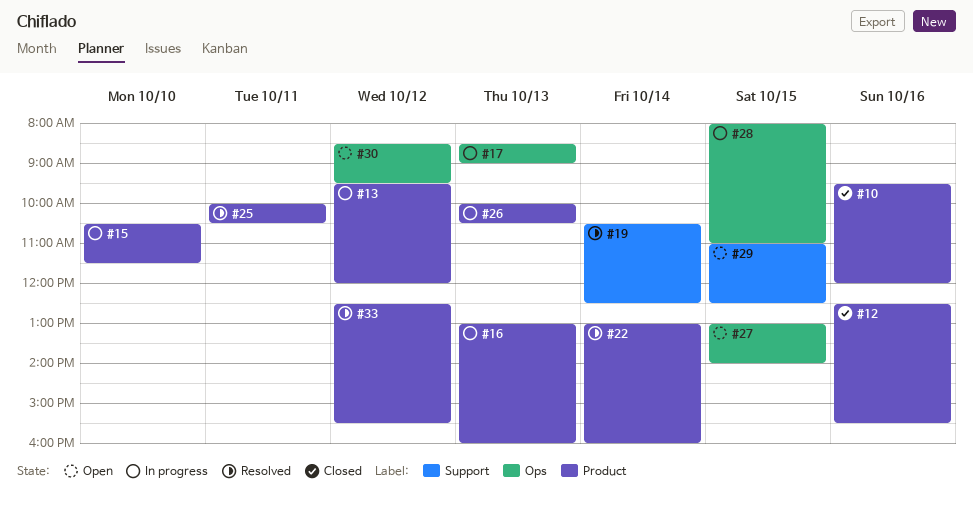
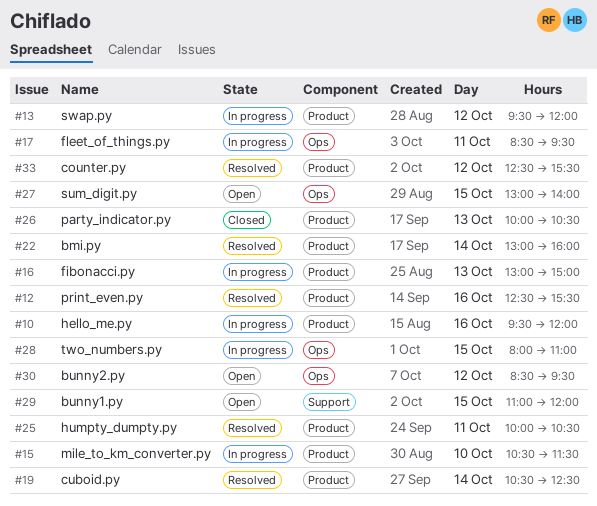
#10, status: Closed -> In progress
#12, status: Closed -> Resolved
#16, ends: 16:00 -> 15:00
#17, day: Oct 13 -> Oct 11
#17, ends: 09:00 -> 09:30
#19, label: Support -> Product
#26, status: In progress -> Closed
#29, ends: 12:30 -> 12:00

